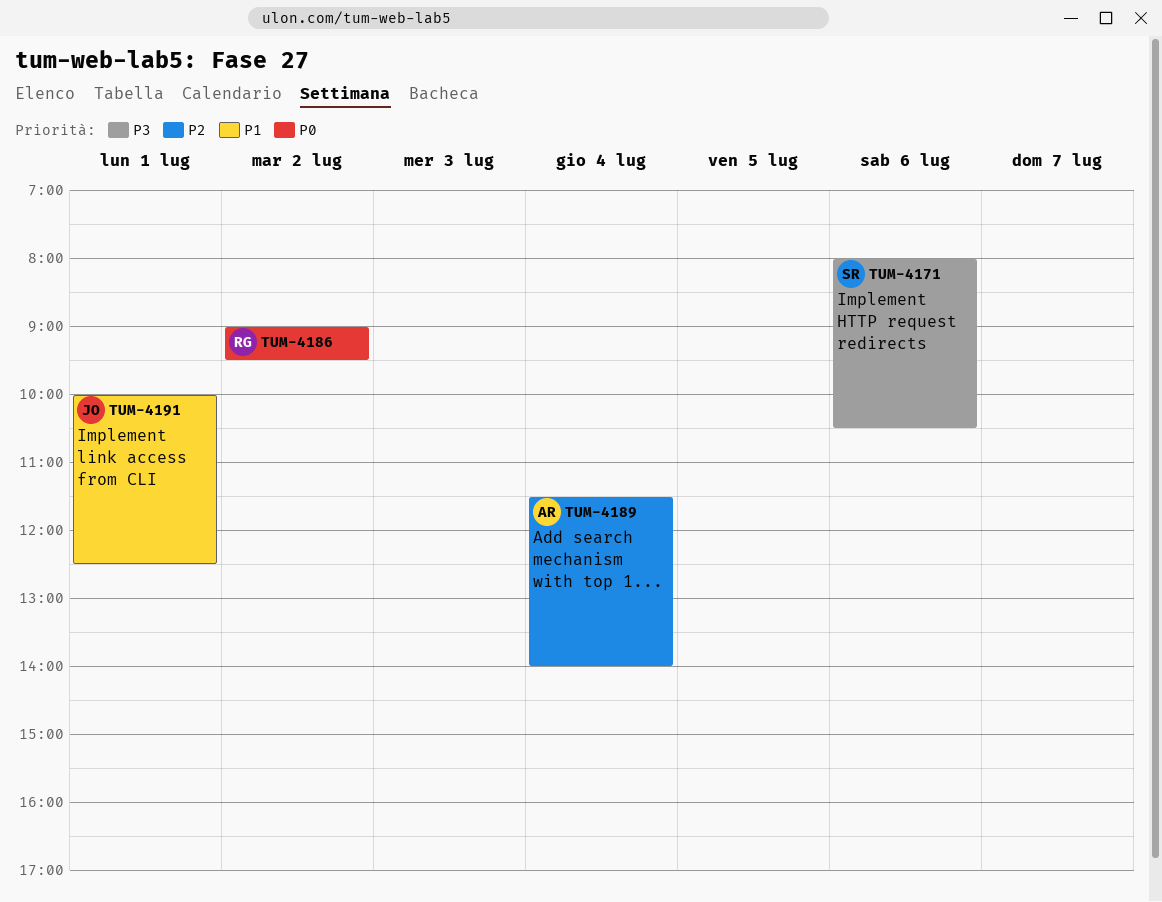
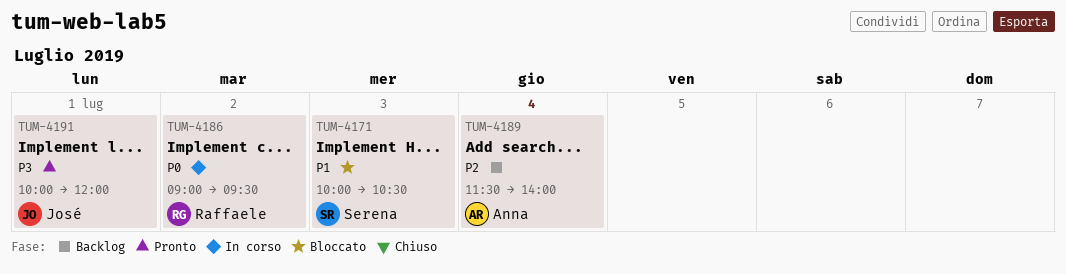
TUM-4171, priority: P3 -> P1
TUM-4171, day: Jul 6 -> Jul 3
TUM-4171, begins: 08:00 -> 10:00
TUM-4191, priority: P1 -> P3
TUM-4191, ends: 12:30 -> 12:00

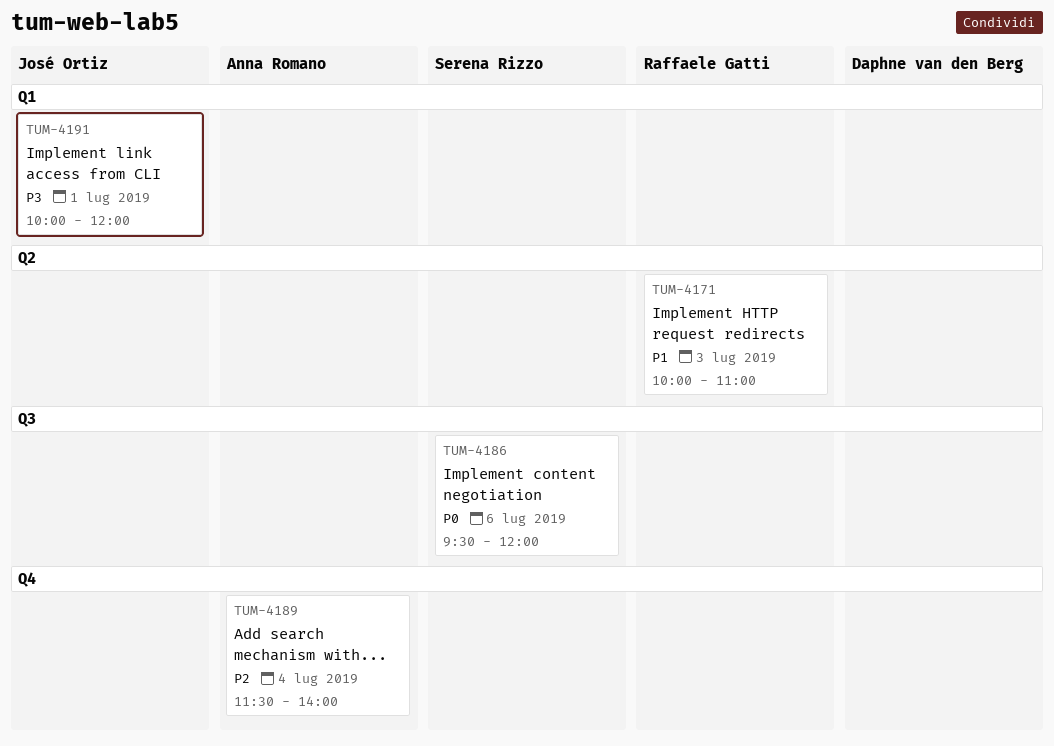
TUM-4171, owner: Serena Rizzo -> Raffaele Gatti
TUM-4171, ends: 10:30 -> 11:00
TUM-4186, owner: Raffaele Gatti -> Serena Rizzo
TUM-4186, day: Jul 2 -> Jul 6
TUM-4186, begins: 09:00 -> 09:30
TUM-4186, ends: 09:30 -> 12:00

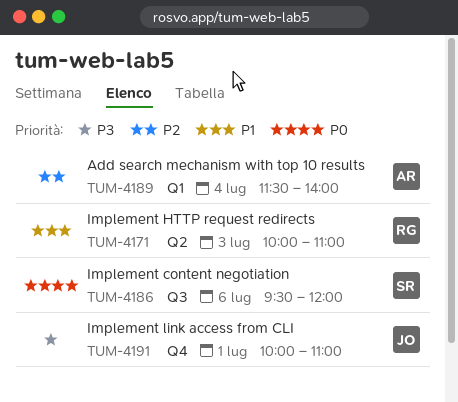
TUM-4189, label: Q4 -> Q1
TUM-4191, label: Q1 -> Q4
TUM-4191, ends: 12:00 -> 11:00

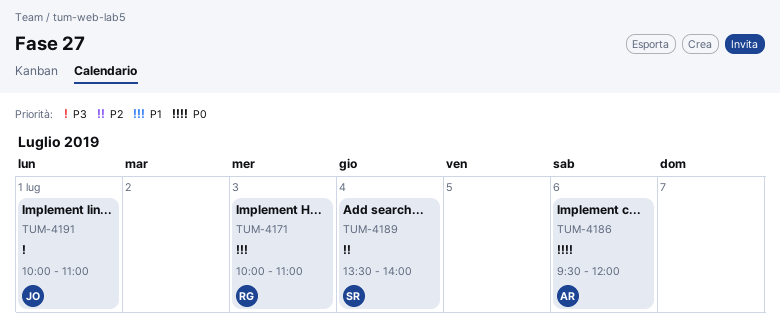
TUM-4186, owner: SR -> AR
TUM-4189, owner: AR -> SR
TUM-4189, begins: 11:30 -> 13:30

